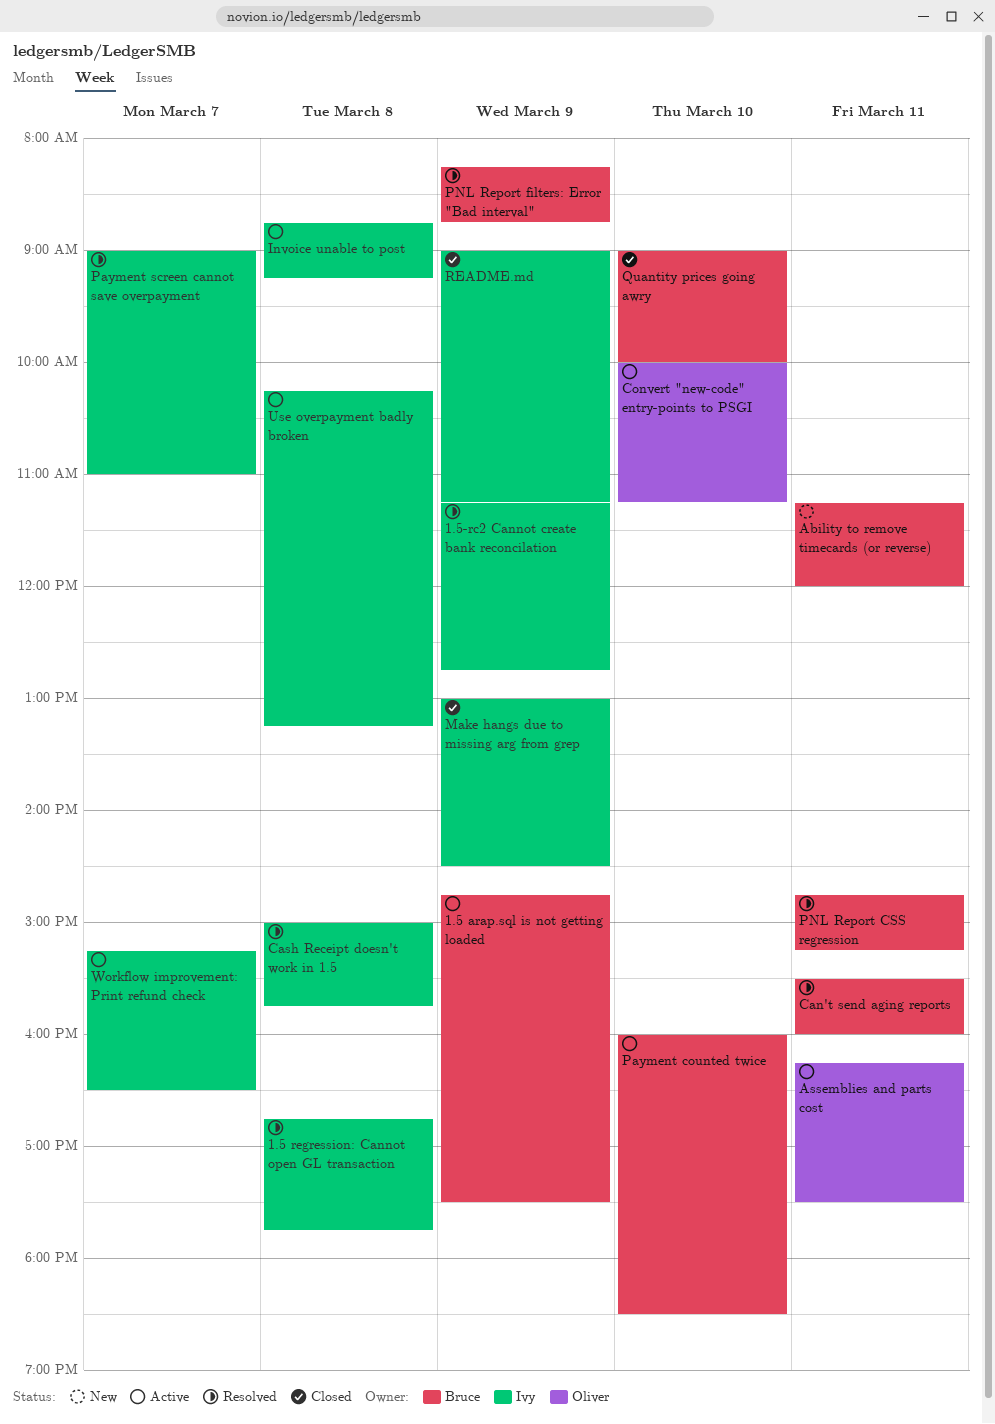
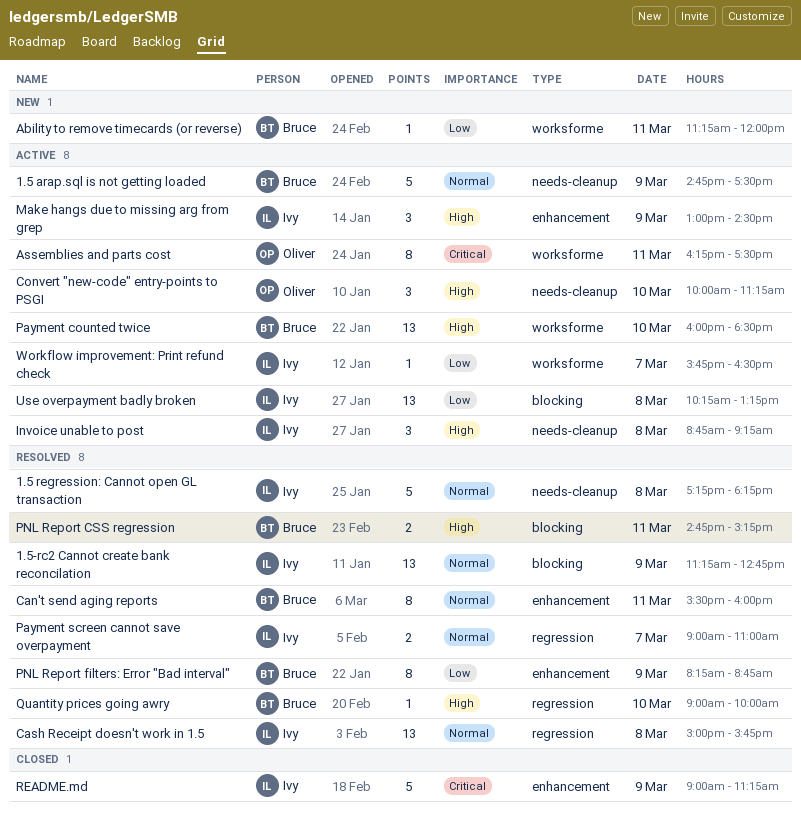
1.5 regression: Cannot open GL transaction, begins: 16:45 -> 17:15
1.5 regression: Cannot open GL transaction, ends: 17:45 -> 18:15
Make hangs due to missing arg from grep, status: Closed -> Active
Quantity prices going awry, status: Closed -> Resolved
Workflow improvement: Print refund check, begins: 15:15 -> 15:45

